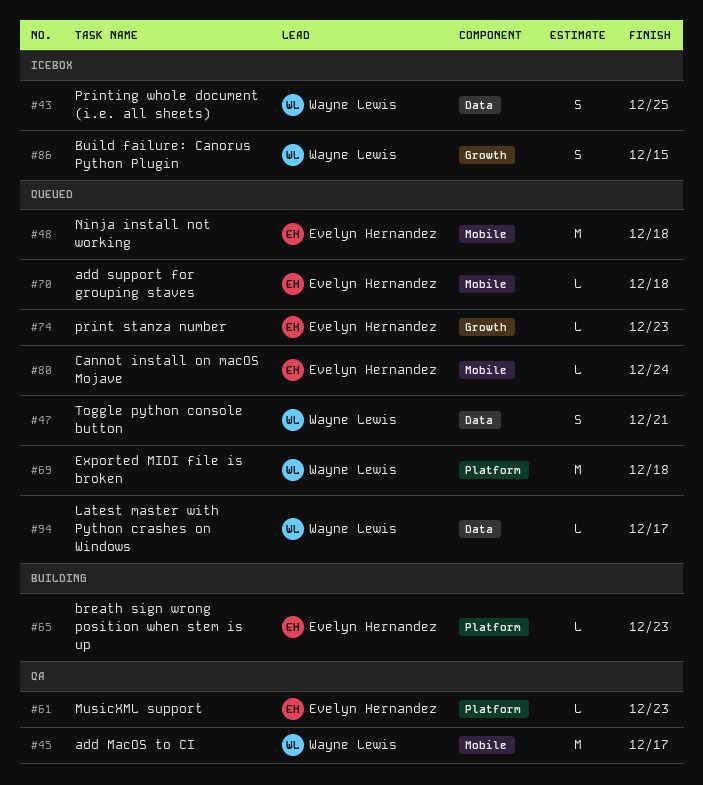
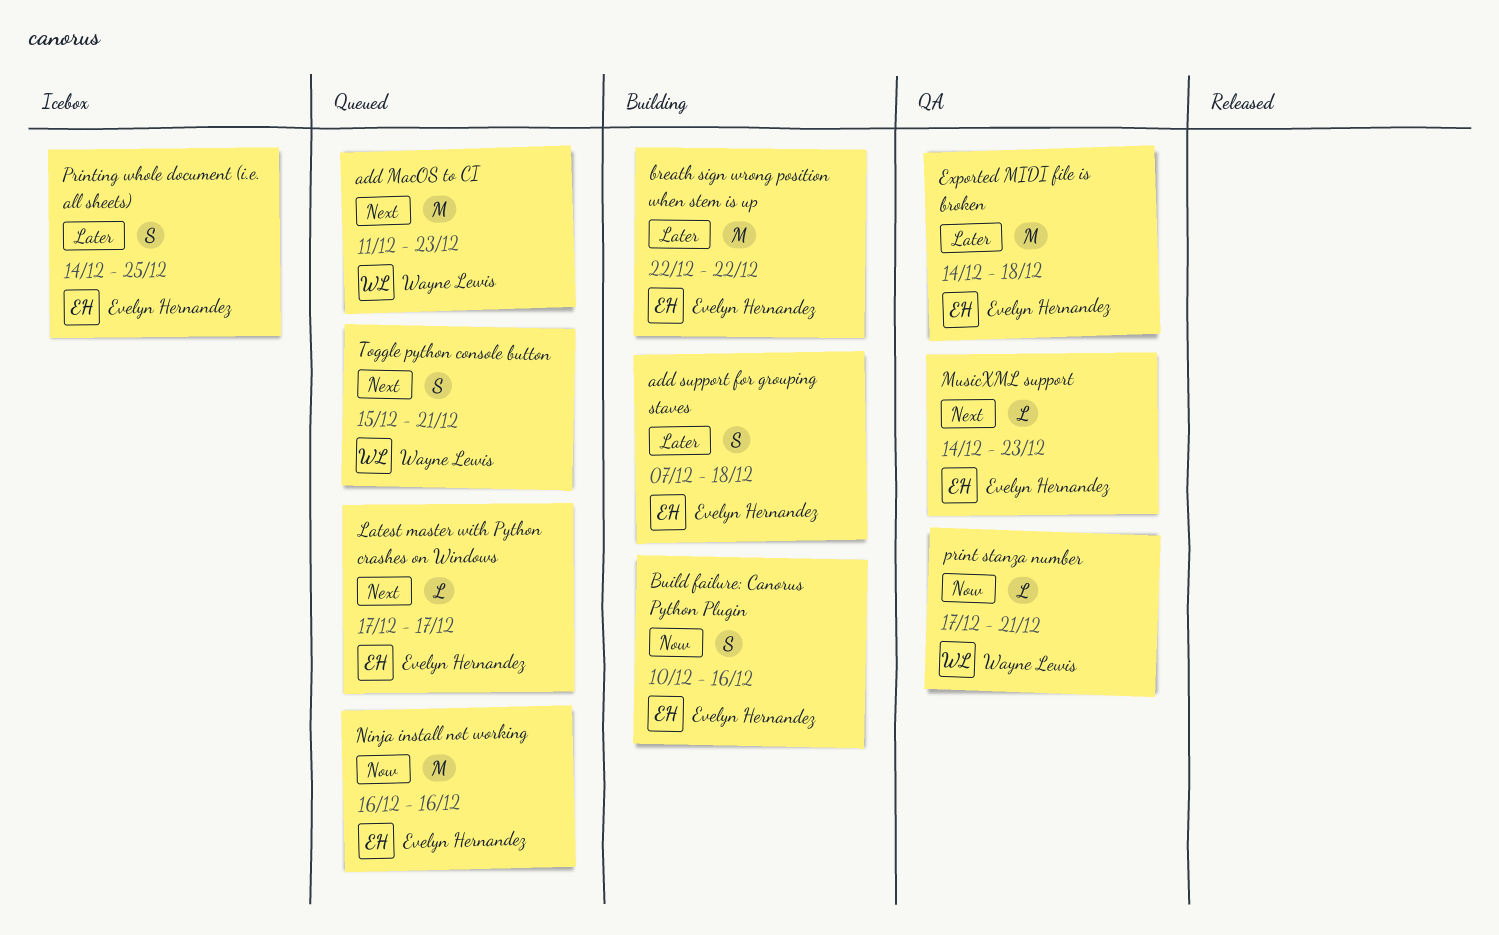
add MacOS to CI, status: QA -> Queued
add MacOS to CI, due: Dec 17 -> Dec 23
add support for grouping staves, status: Queued -> Building
add support for grouping staves, estimate: L -> S
breath sign wrong position when stem is up, estimate: L -> M
breath sign wrong position when stem is up, due: Dec 23 -> Dec 22
Build failure: Canorus Python Plugin, status: Icebox -> Building
Build failure: Canorus Python Plugin, owner: Wayne Lewis -> Evelyn Hernandez
Build failure: Canorus Python Plugin, due: Dec 15 -> Dec 16
Cannot install on macOS Mojave: present -> none
Exported MIDI file is broken, status: Queued -> QA
Exported MIDI file is broken, owner: Wayne Lewis -> Evelyn Hernandez
Latest master with Python crashes on Windows, owner: Wayne Lewis -> Evelyn Hernandez
Ninja install not working, due: Dec 18 -> Dec 16
print stanza number, status: Queued -> QA
print stanza number, owner: Evelyn Hernandez -> Wayne Lewis
print stanza number, due: Dec 23 -> Dec 21
Printing whole document (i.e. all sheets), owner: Wayne Lewis -> Evelyn Hernandez

